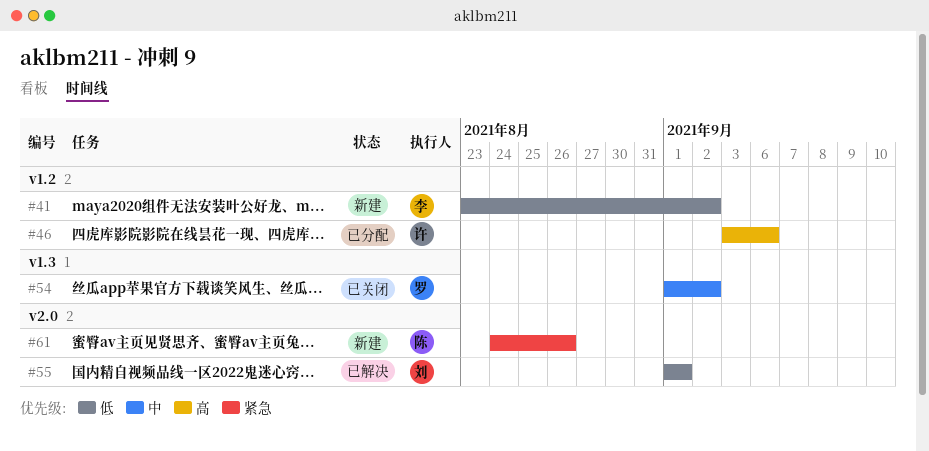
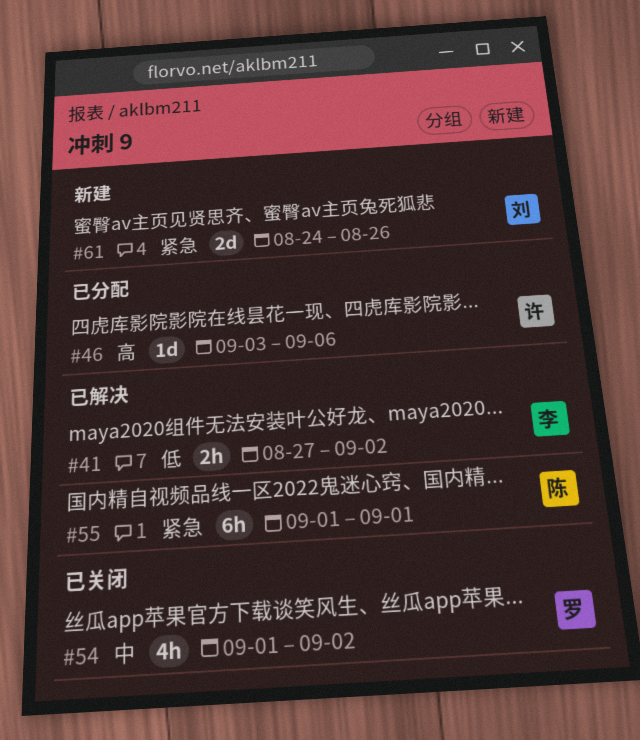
#41, status: 新建 -> 已解决
#41, start: Aug 23 -> Aug 27
#55, owner: 刘 -> 陈
#55, priority: 低 -> 紧急
#61, owner: 陈 -> 刘

